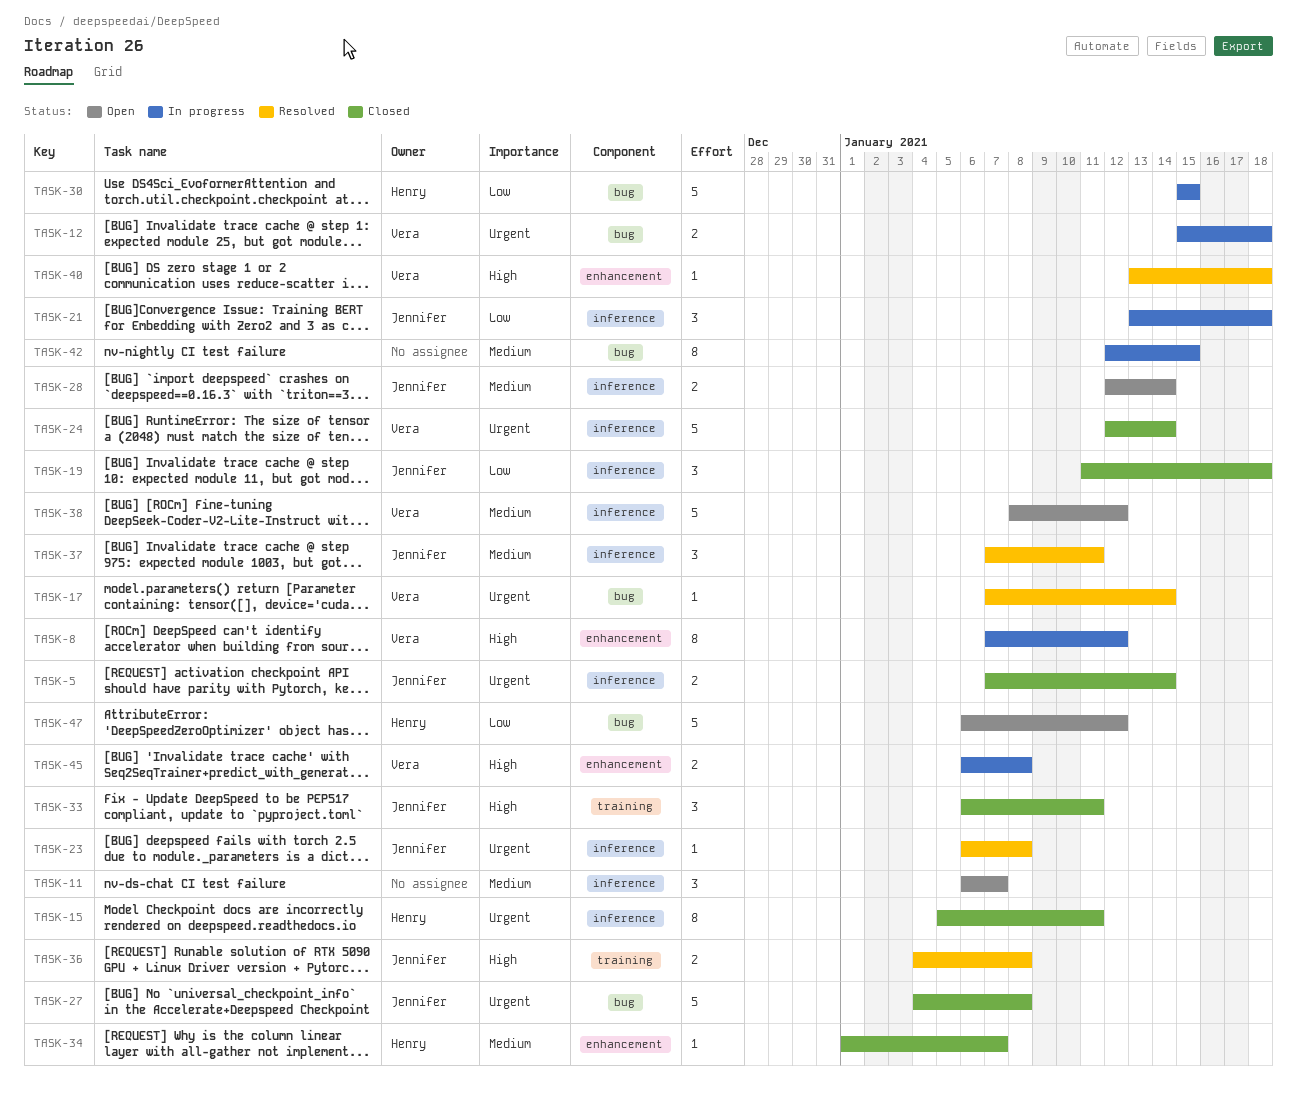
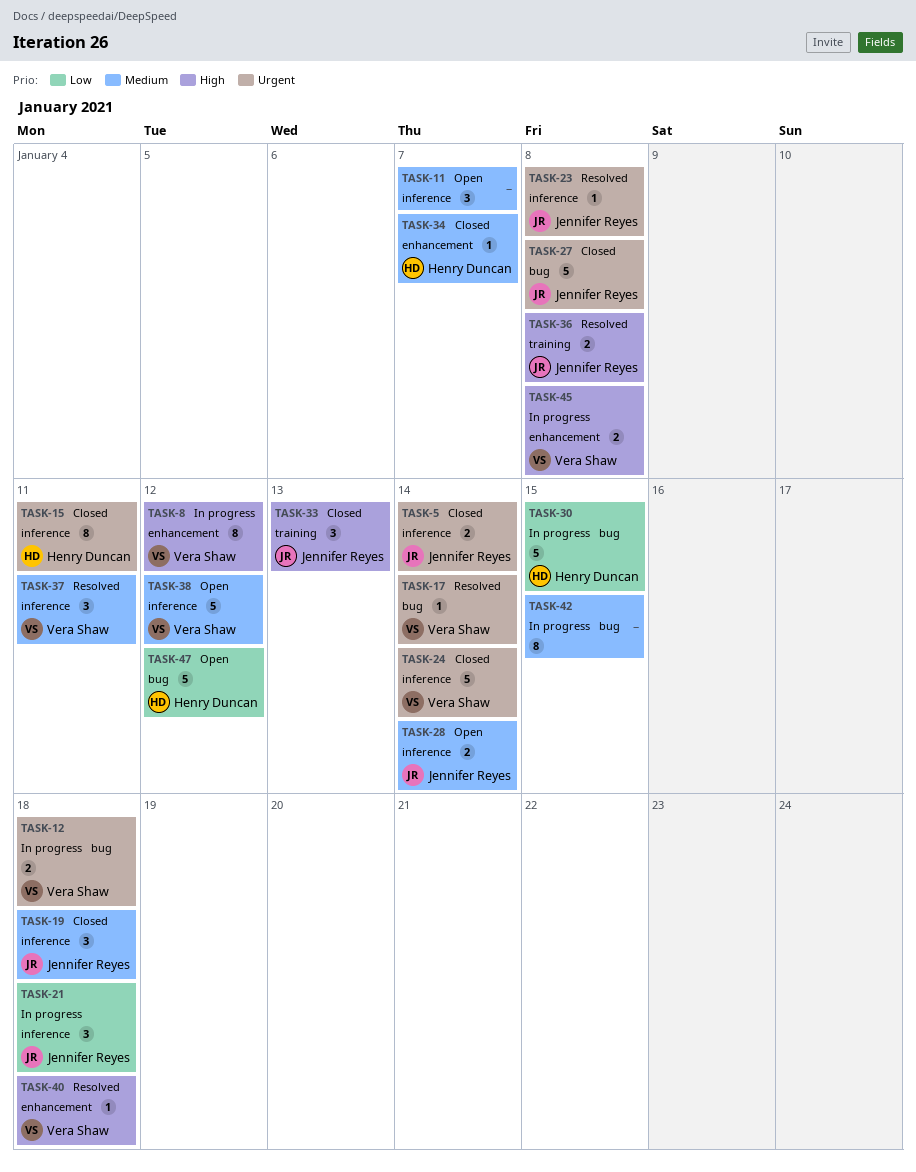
TASK-19, priority: Low -> Medium
TASK-33, due: Jan 11 -> Jan 13
TASK-37, owner: Jennifer Reyes -> Vera Shaw

